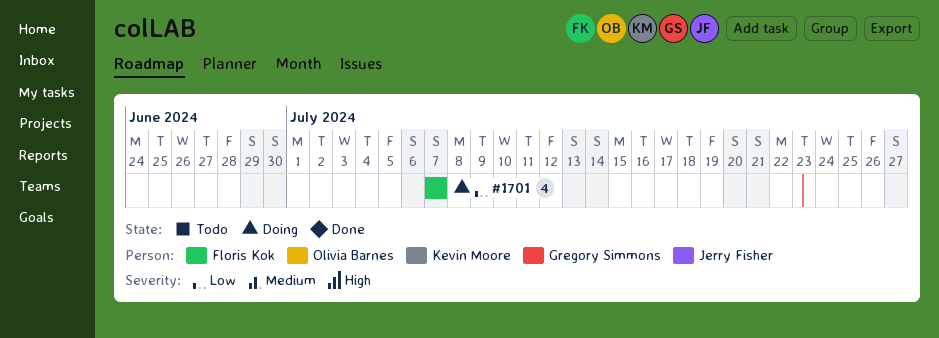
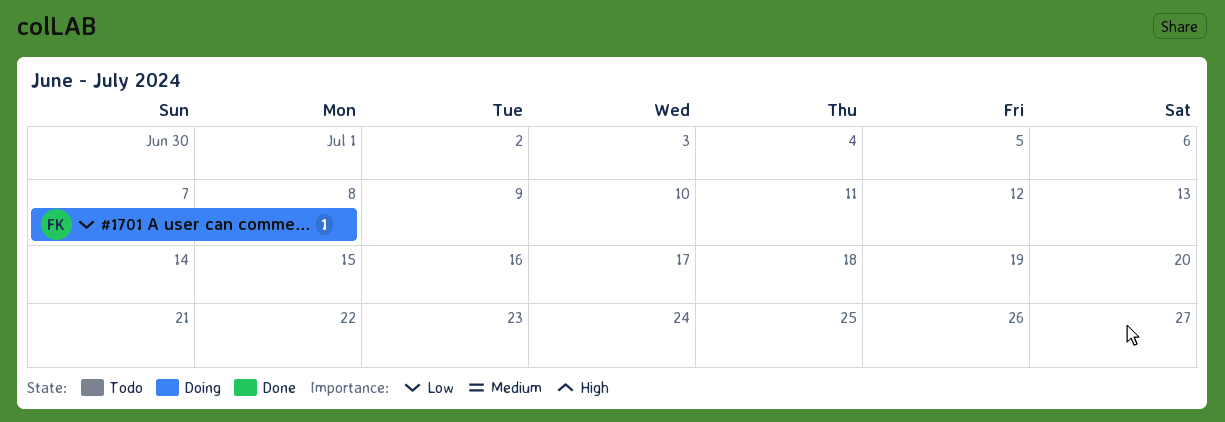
#1701, estimate: 4 -> 1
#1701, due: Jul 7 -> Jul 8

